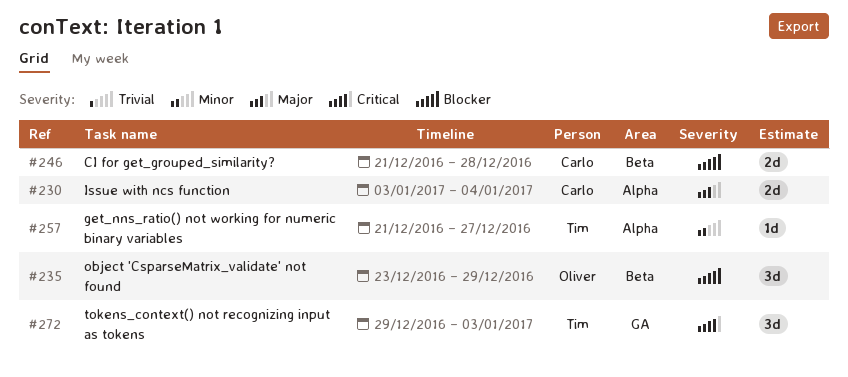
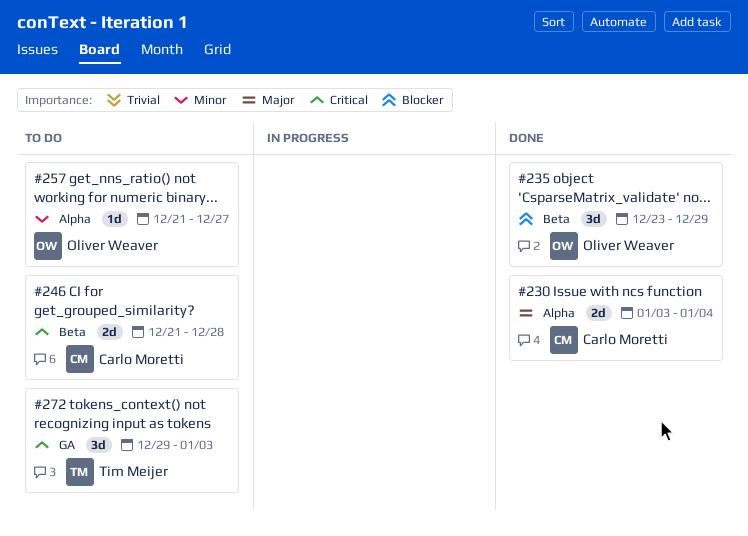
#246, priority: Blocker -> Critical
#257, owner: Tim Meijer -> Oliver Weaver

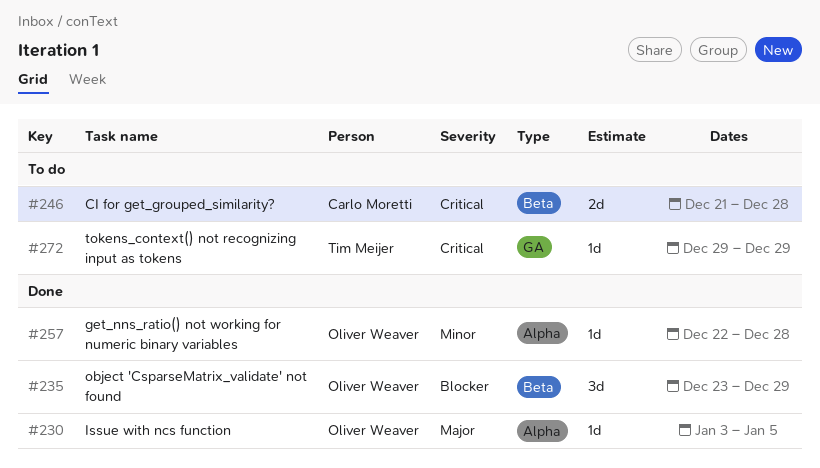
#230, owner: Carlo Moretti -> Oliver Weaver
#230, estimate: 2d -> 1d
#230, due: Jan 4 -> Jan 5
#257, status: To do -> Done
#257, start: Dec 21 -> Dec 22
#257, due: Dec 27 -> Dec 28
#272, estimate: 3d -> 1d
#272, due: Jan 3 -> Dec 29

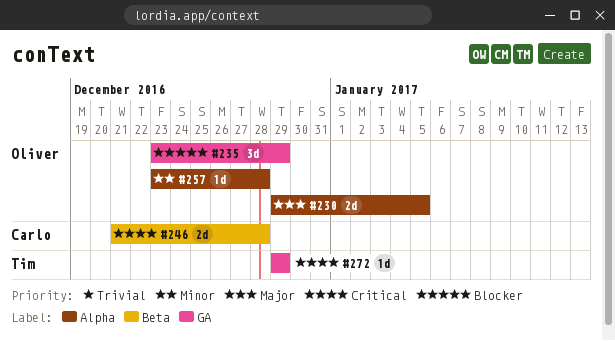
#230, estimate: 1d -> 2d
#230, start: Jan 3 -> Dec 29
#235, label: Beta -> GA
#257, start: Dec 22 -> Dec 23

